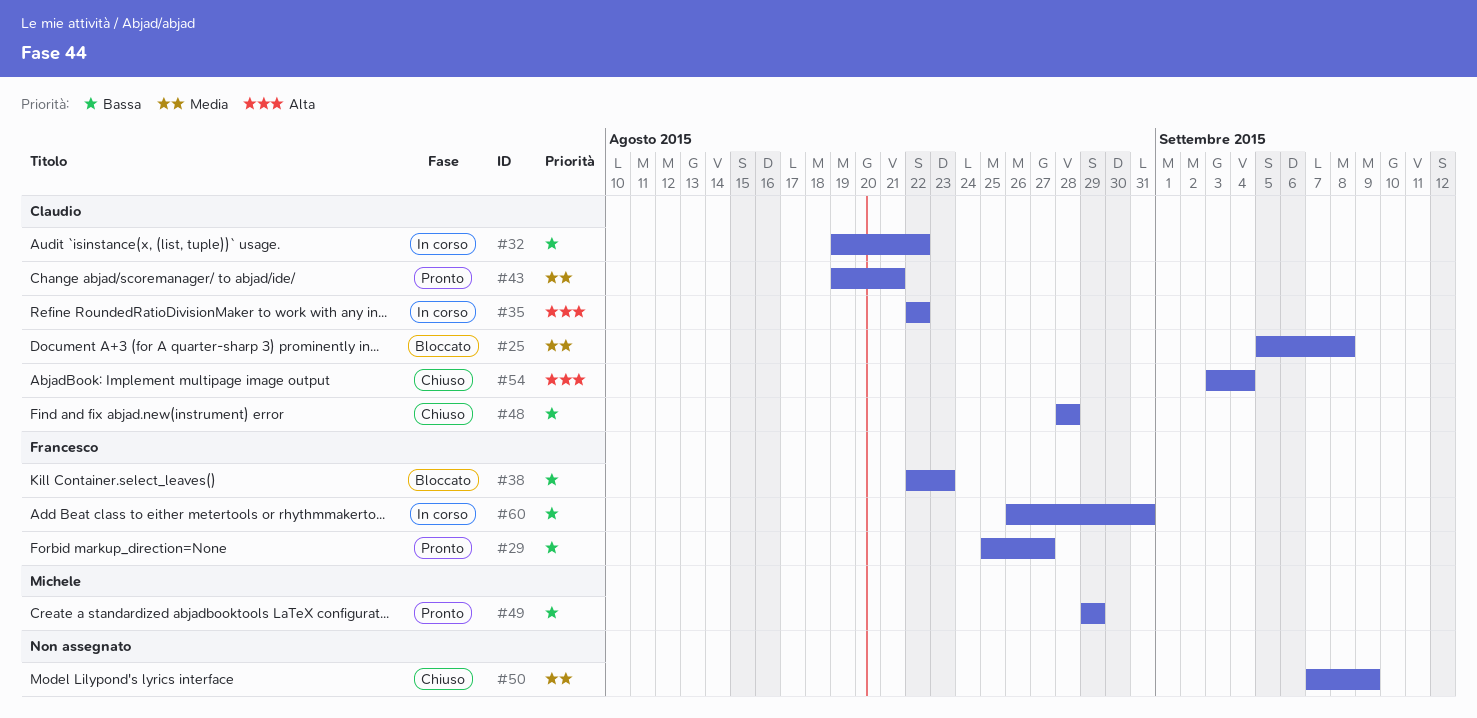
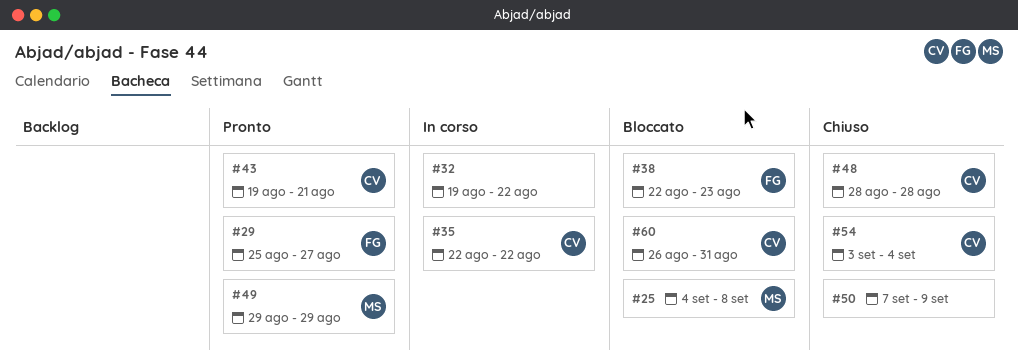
#25, owner: Claudio -> Michele
#25, start: Sep 5 -> Sep 4
#32, owner: Claudio -> none
#60, status: In corso -> Bloccato
#60, owner: Francesco -> Claudio

